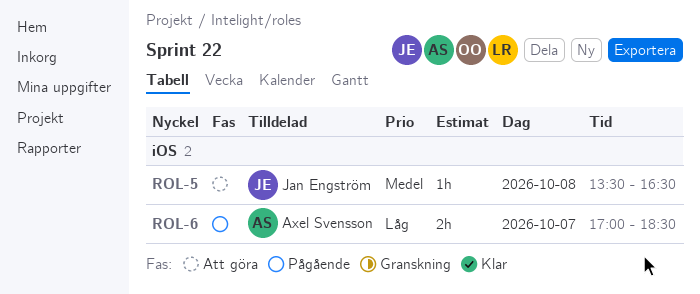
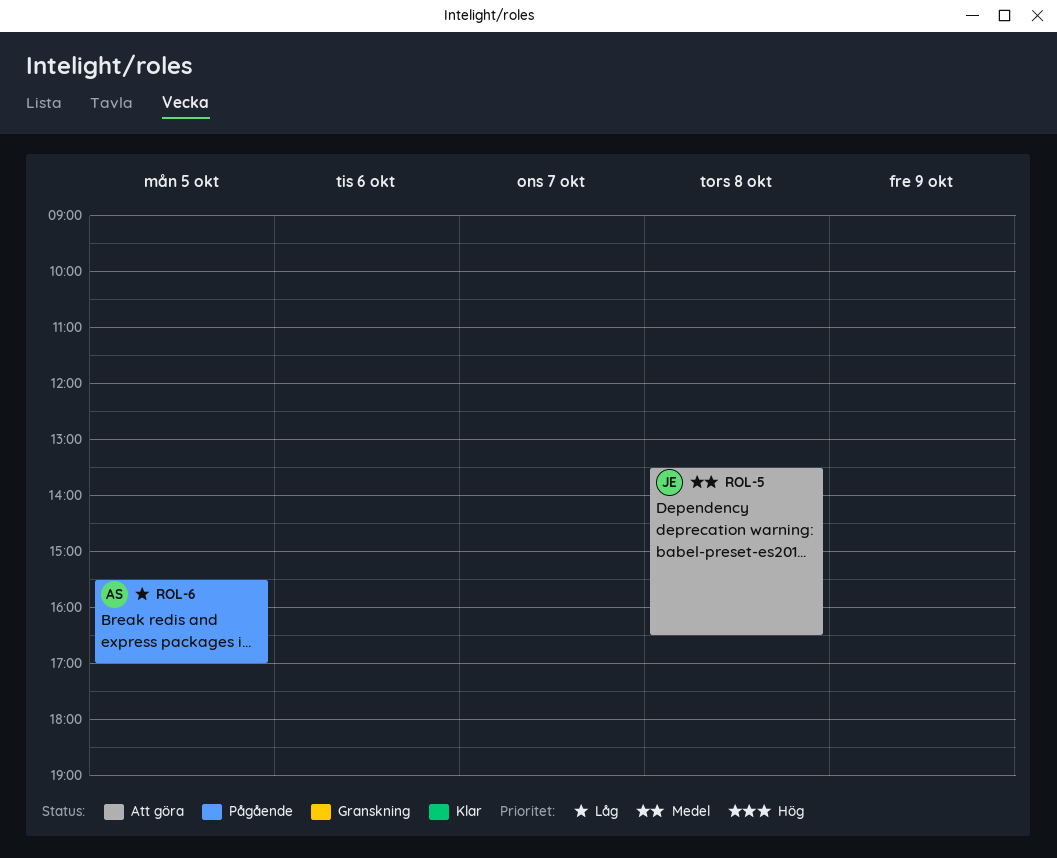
ROL-6, day: Oct 7 -> Oct 5
ROL-6, begins: 17:00 -> 15:30
ROL-6, ends: 18:30 -> 17:00

